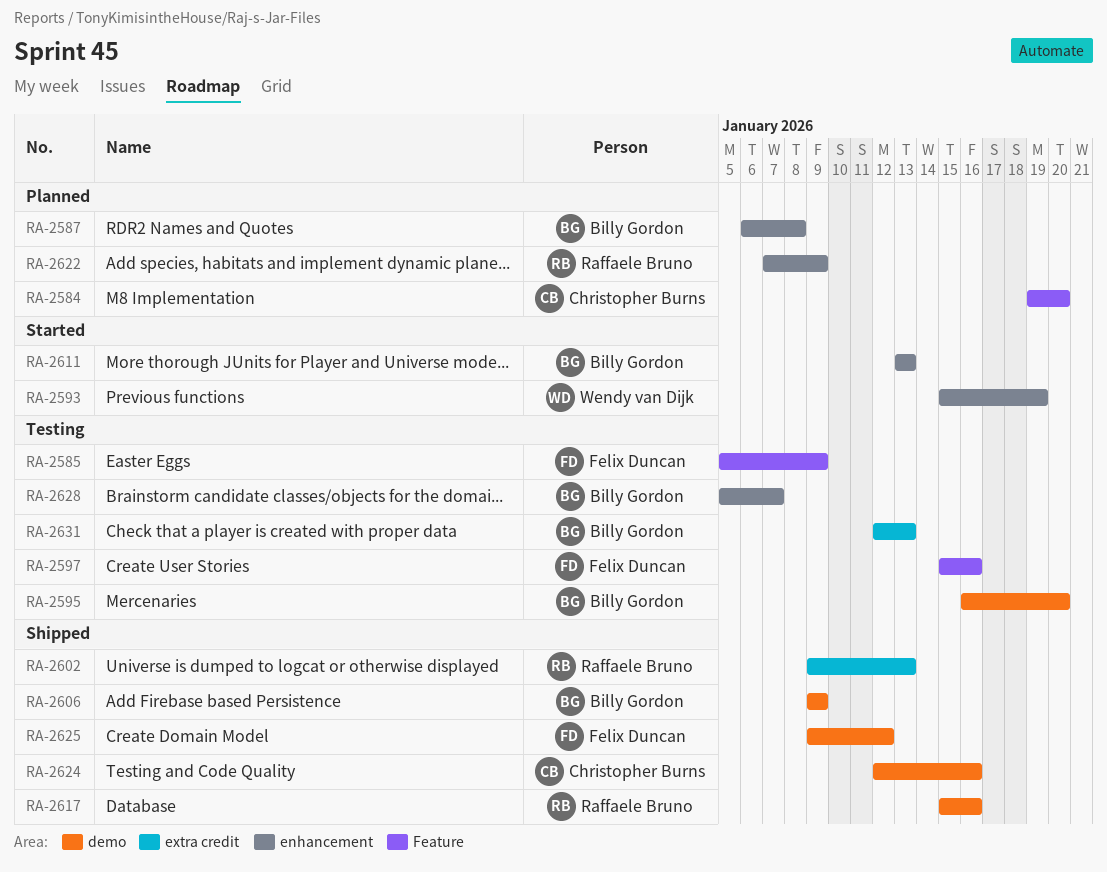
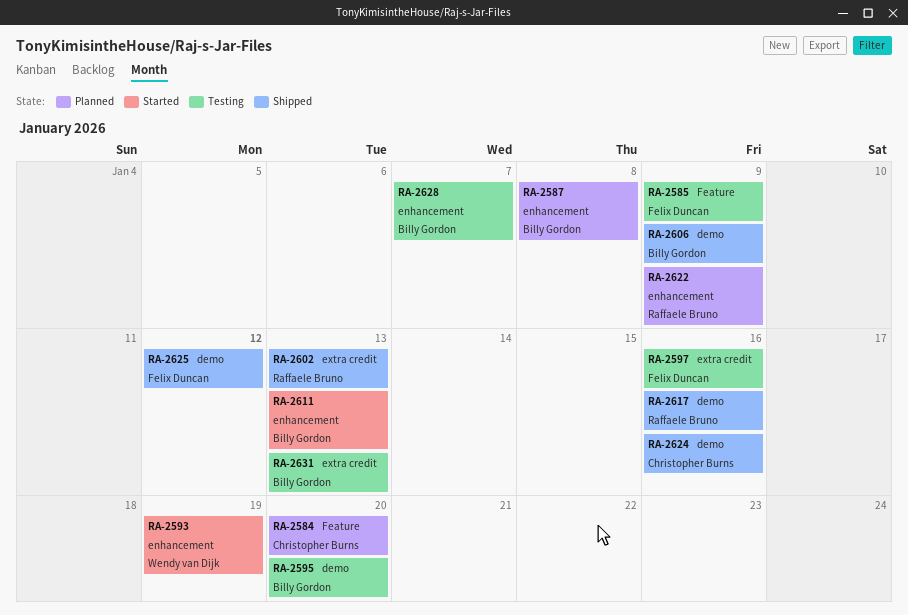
RA-2597, label: Feature -> extra credit

